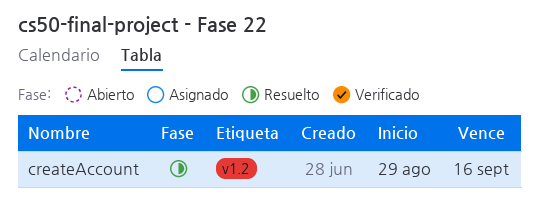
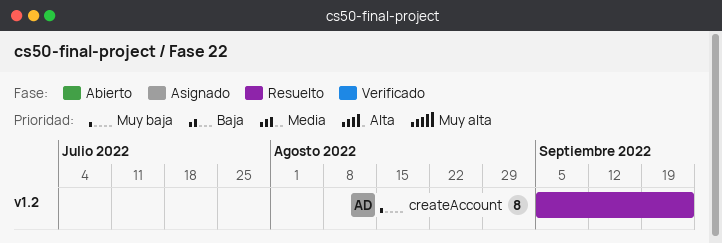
createAccount, start: Aug 29 -> Sep 5
createAccount, due: Sep 16 -> Sep 23

